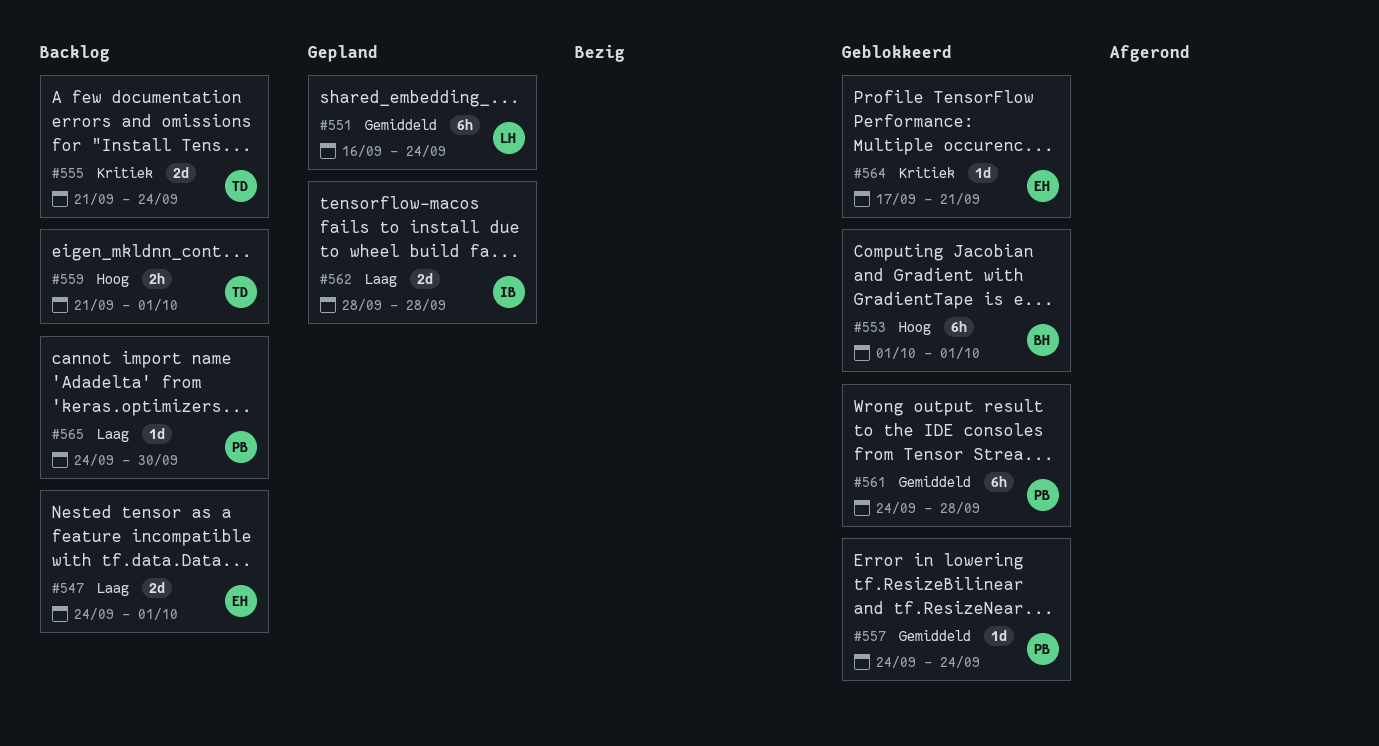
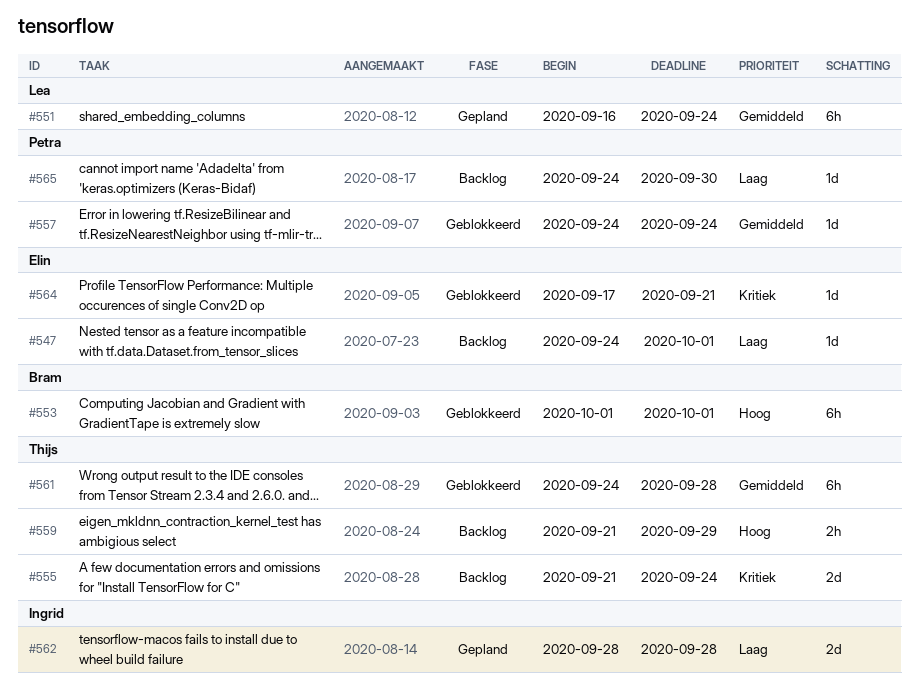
#547, estimate: 2d -> 1d
#559, due: Oct 1 -> Sep 29
#561, owner: Petra -> Thijs

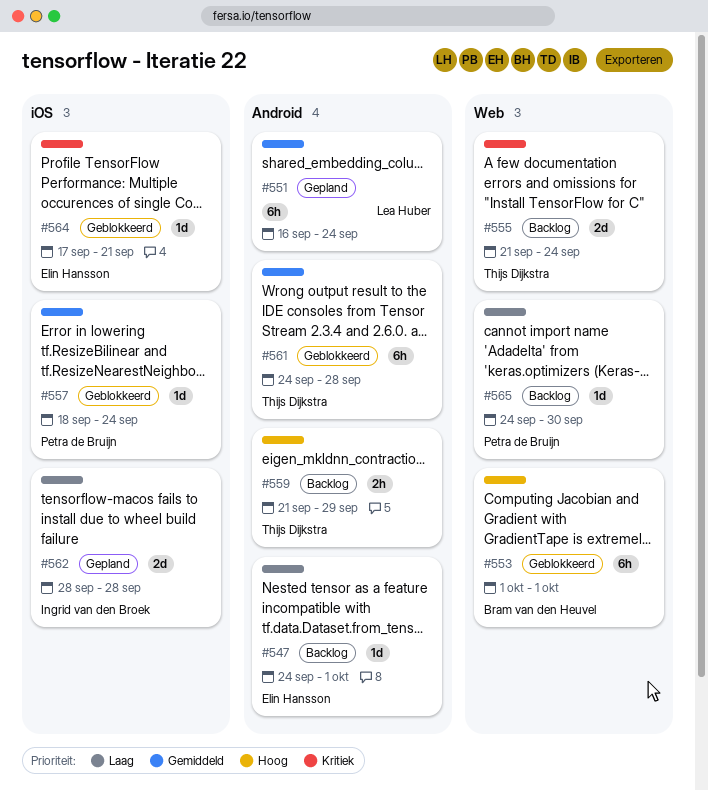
#557, start: Sep 24 -> Sep 18

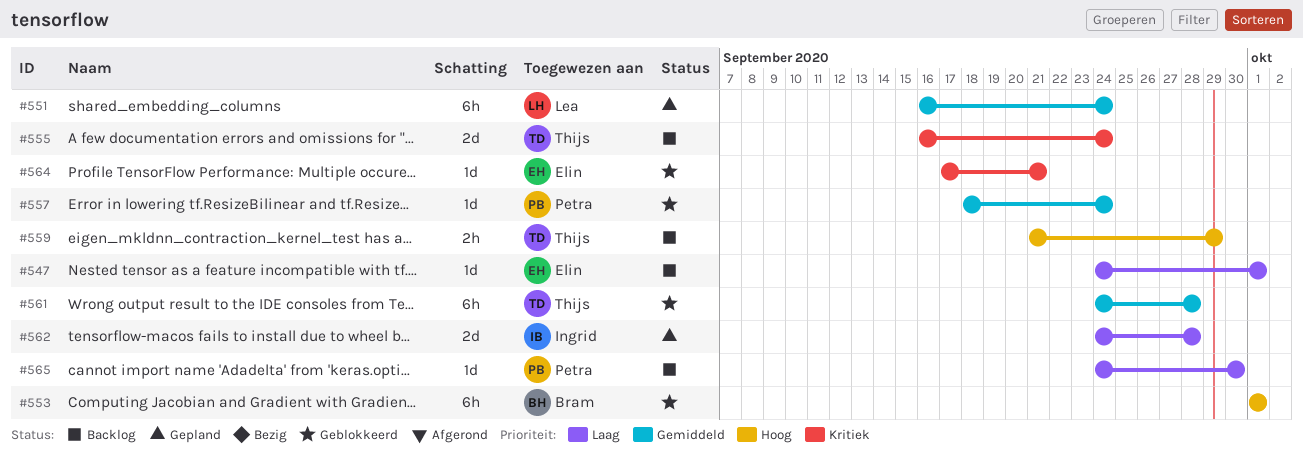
#555, start: Sep 21 -> Sep 16
#562, start: Sep 28 -> Sep 24

